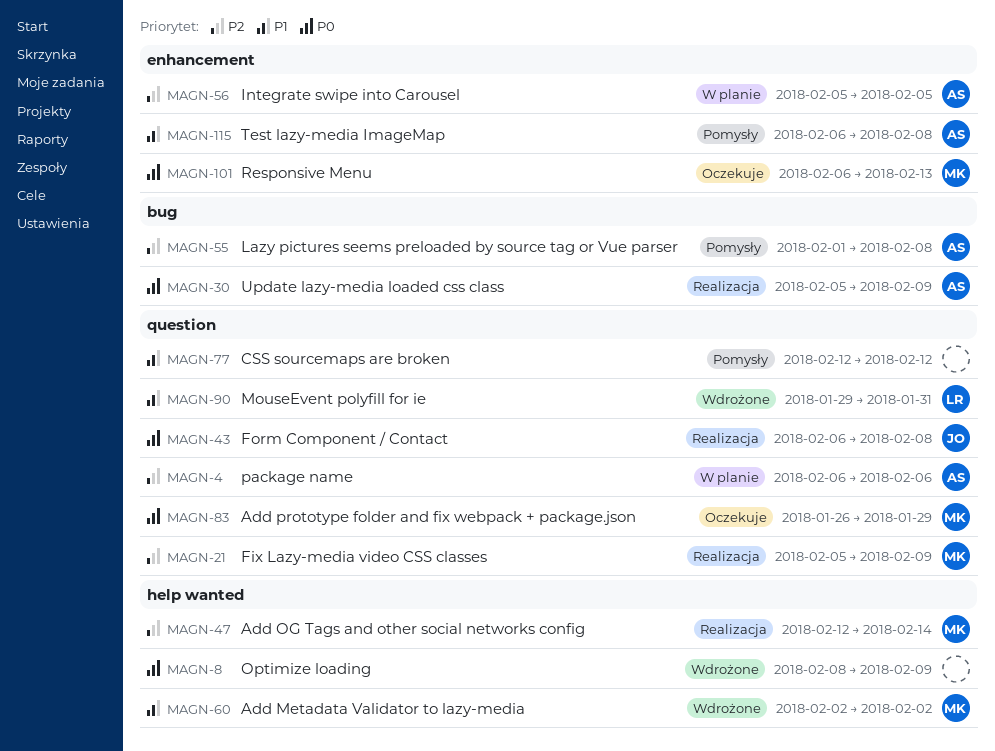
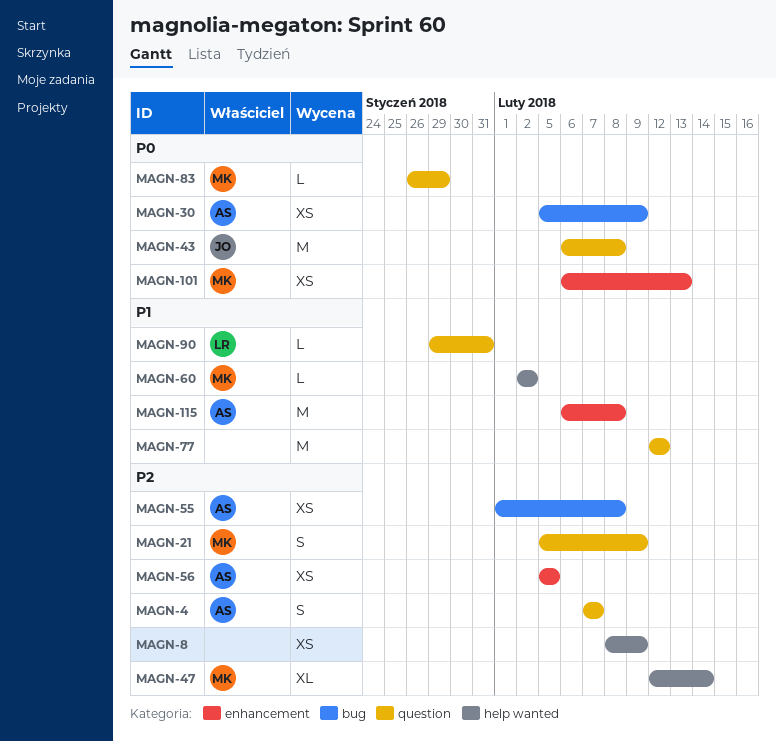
MAGN-4, start: Feb 6 -> Feb 7
MAGN-4, due: Feb 6 -> Feb 7
MAGN-8, priority: P0 -> P2

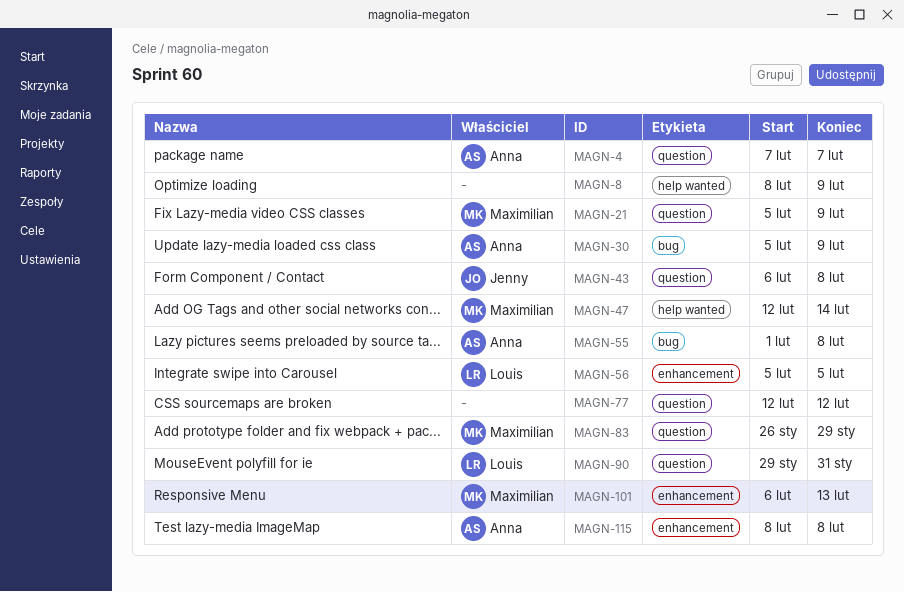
MAGN-56, owner: Anna -> Louis
MAGN-60: present -> none
MAGN-115, start: Feb 6 -> Feb 8

